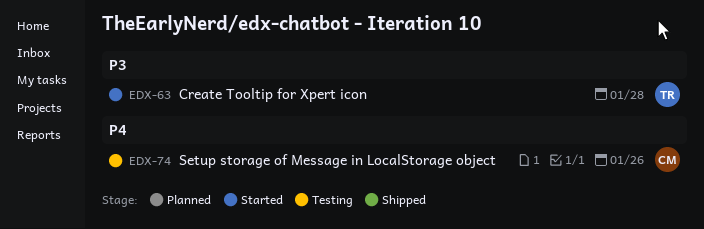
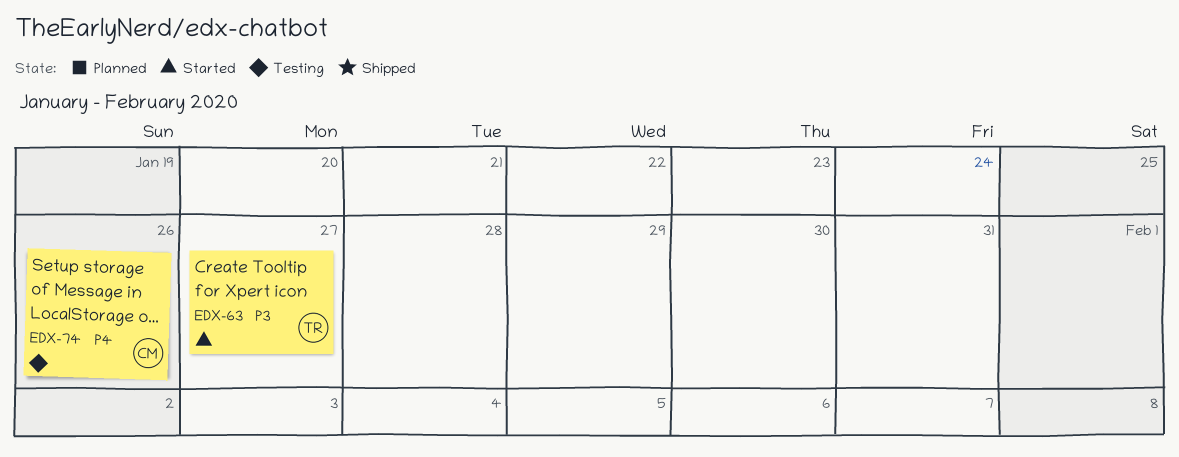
EDX-63, due: Jan 28 -> Jan 27

